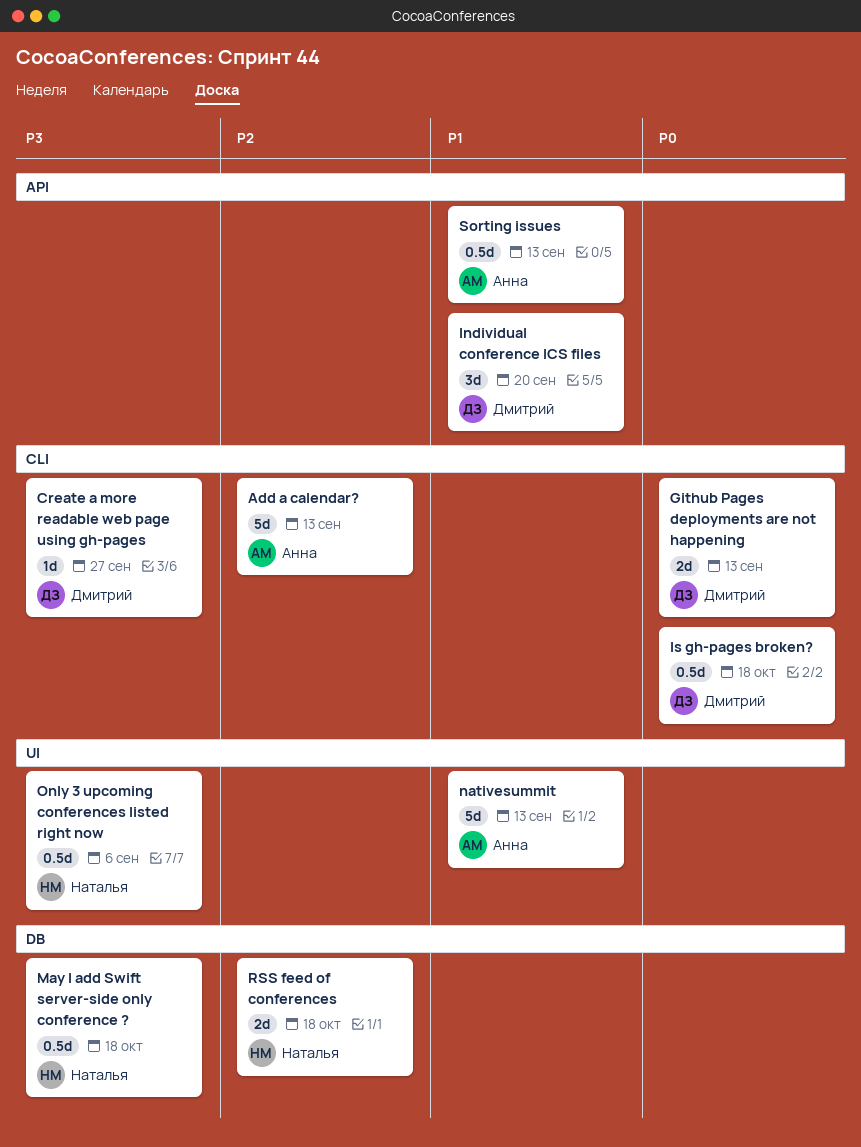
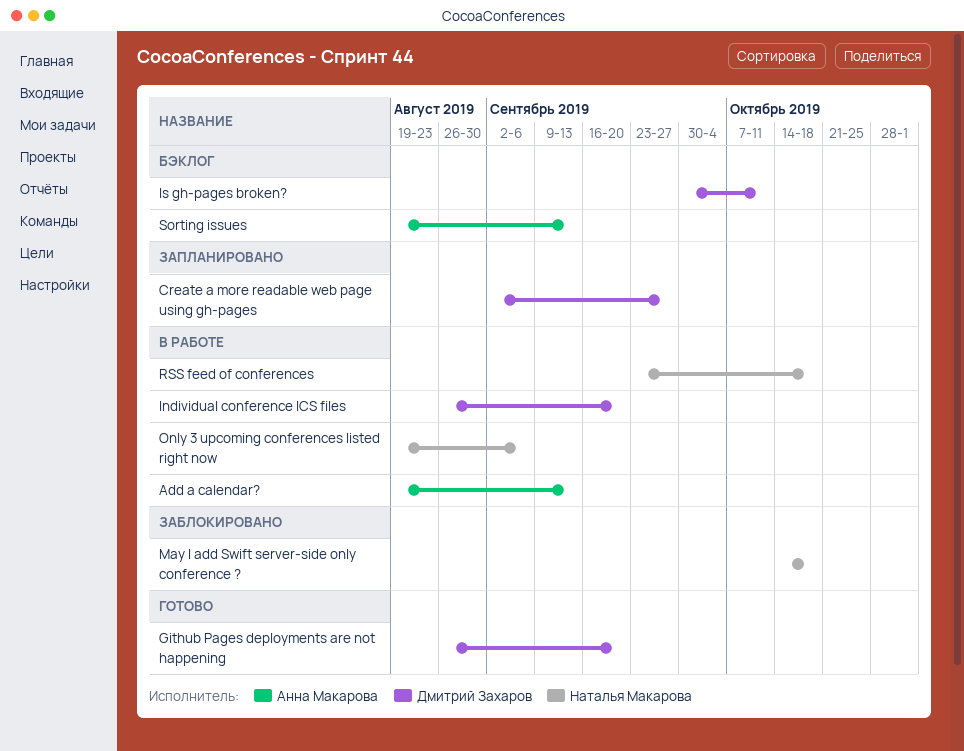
Github Pages deployments are not happening, due: Sep 13 -> Sep 20
Is gh-pages broken?, due: Oct 18 -> Oct 11
nativesummit: present -> none

